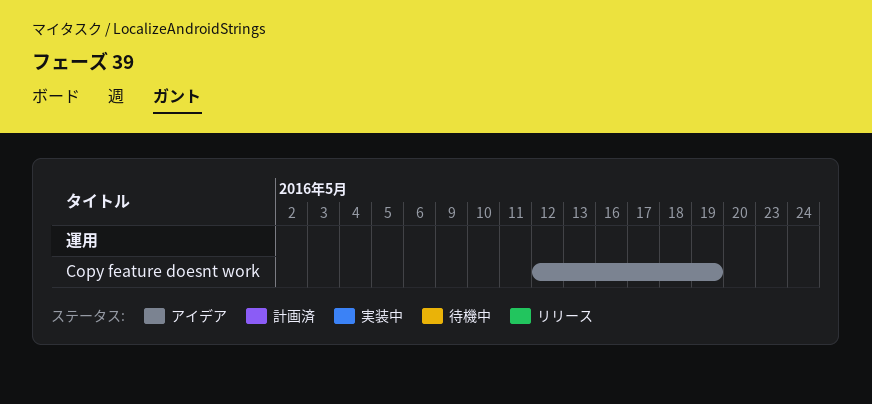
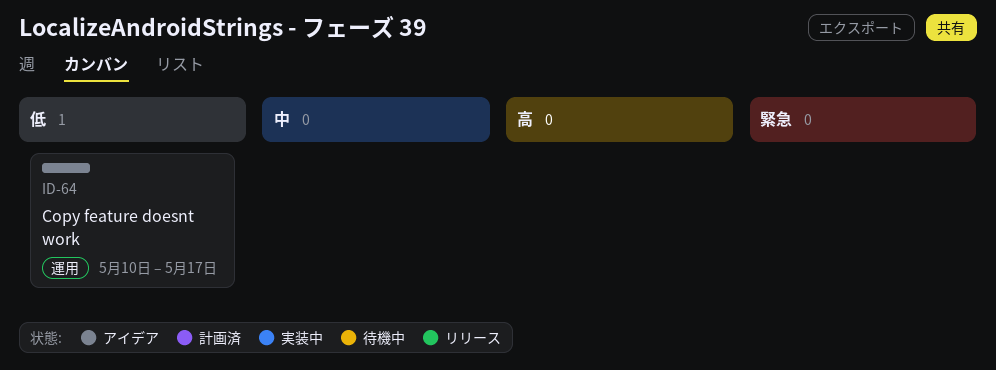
Copy feature doesnt work, start: May 12 -> May 10
Copy feature doesnt work, due: May 19 -> May 17

